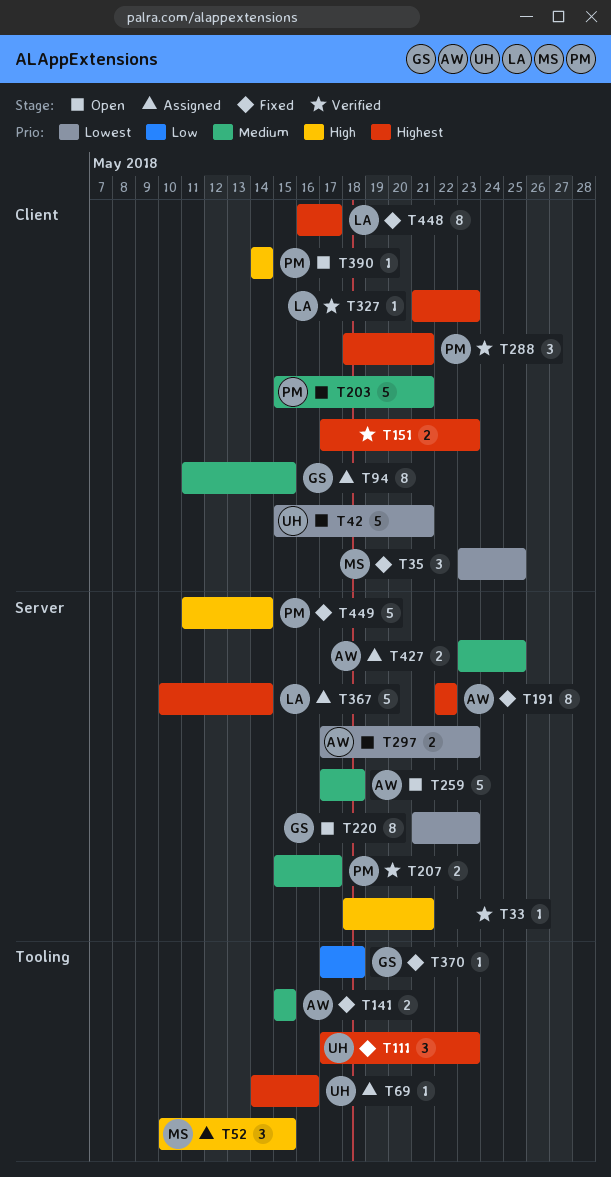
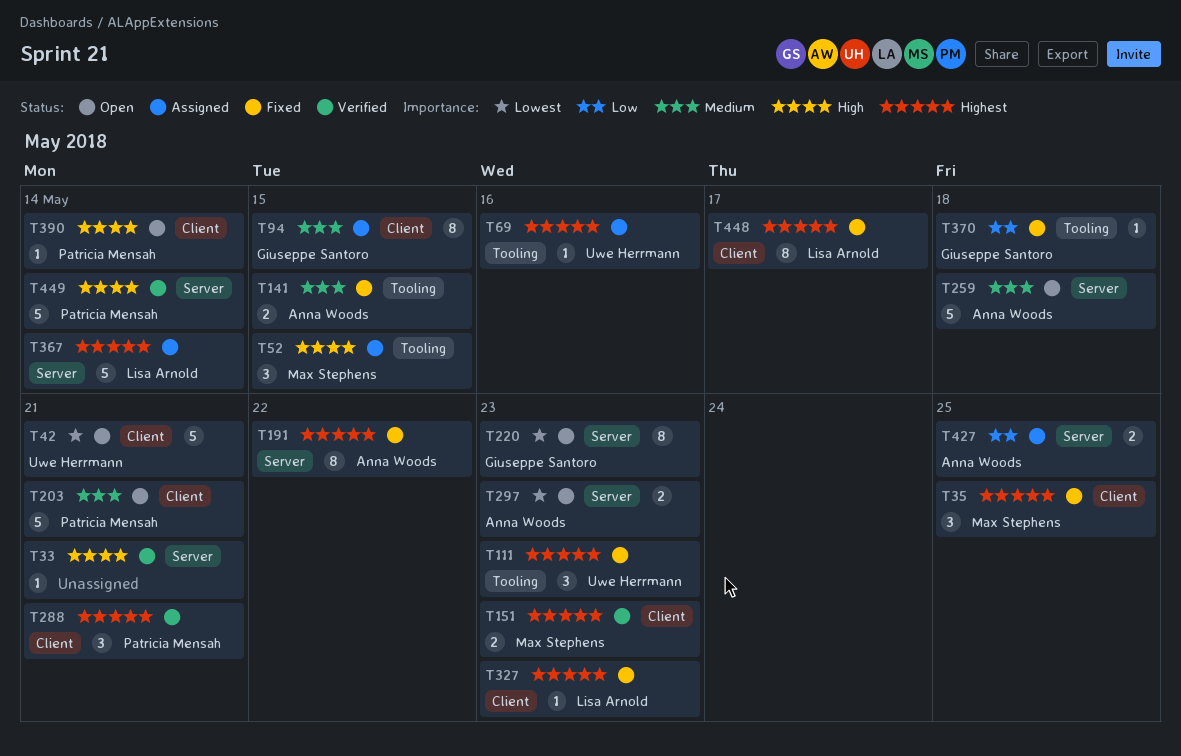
T35, priority: Lowest -> Highest
T151, owner: none -> Max Stephens
T207: present -> none
T327, status: Verified -> Fixed
T427, priority: Medium -> Low
T449, status: Fixed -> Verified

